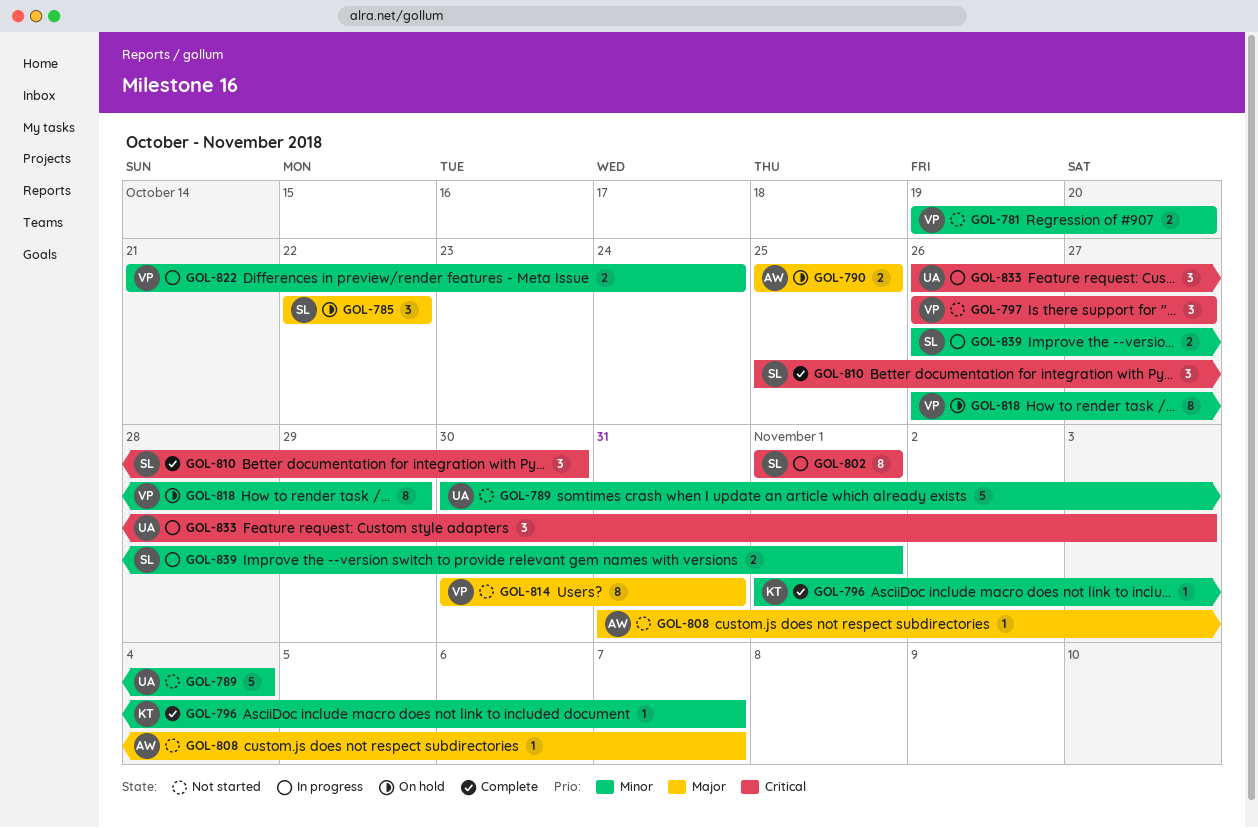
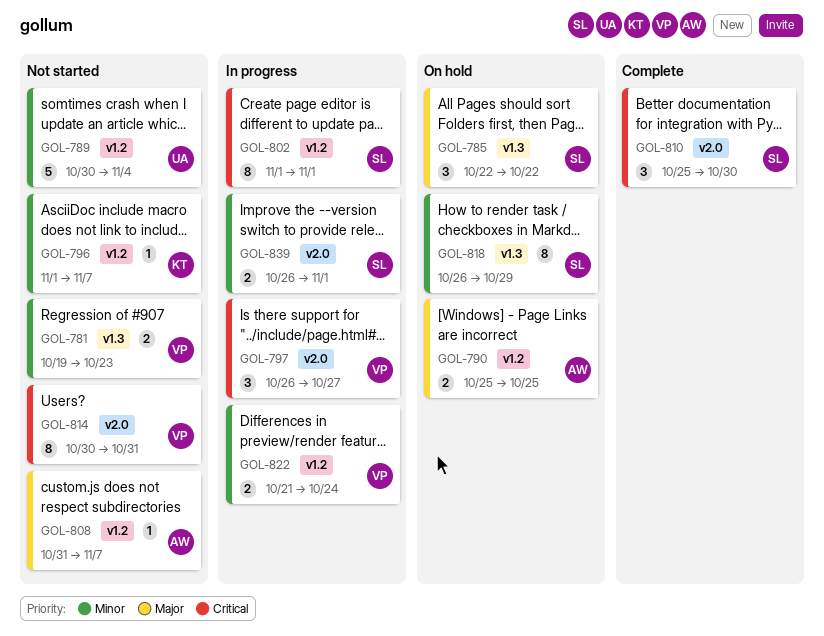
GOL-781, due: Oct 20 -> Oct 23
GOL-796, status: Complete -> Not started
GOL-797, status: Not started -> In progress
GOL-814, priority: Major -> Critical
GOL-818, owner: VP -> SL
GOL-833: present -> none

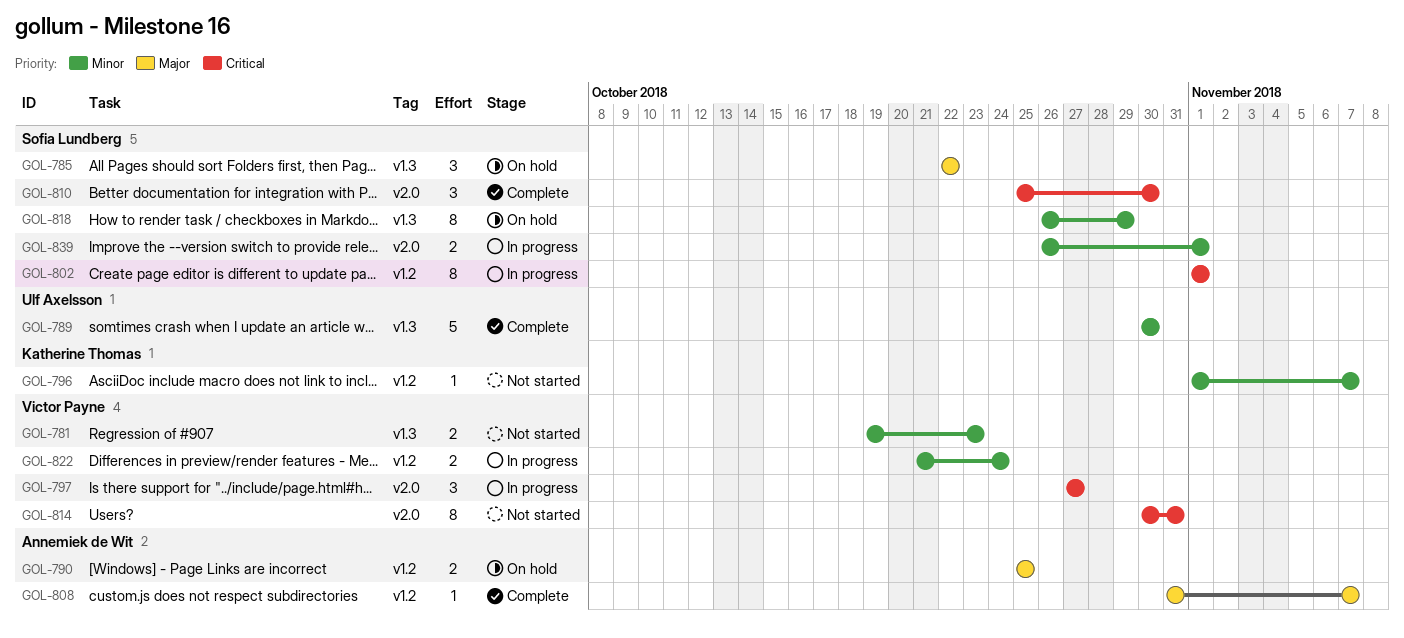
GOL-789, status: Not started -> Complete
GOL-789, label: v1.2 -> v1.3
GOL-789, due: Nov 4 -> Oct 30
GOL-797, start: Oct 26 -> Oct 27
GOL-808, status: Not started -> Complete

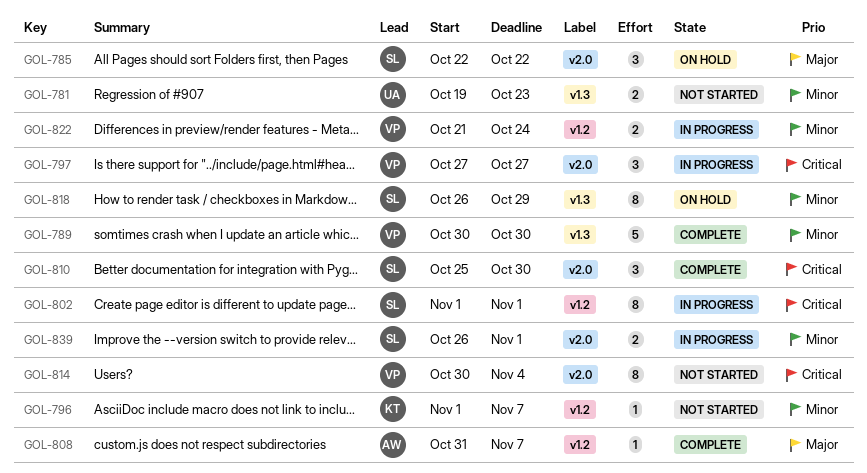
GOL-781, owner: Victor Payne -> Ulf Axelsson
GOL-785, label: v1.3 -> v2.0
GOL-789, owner: Ulf Axelsson -> Victor Payne
GOL-790: present -> none
GOL-814, due: Oct 31 -> Nov 4

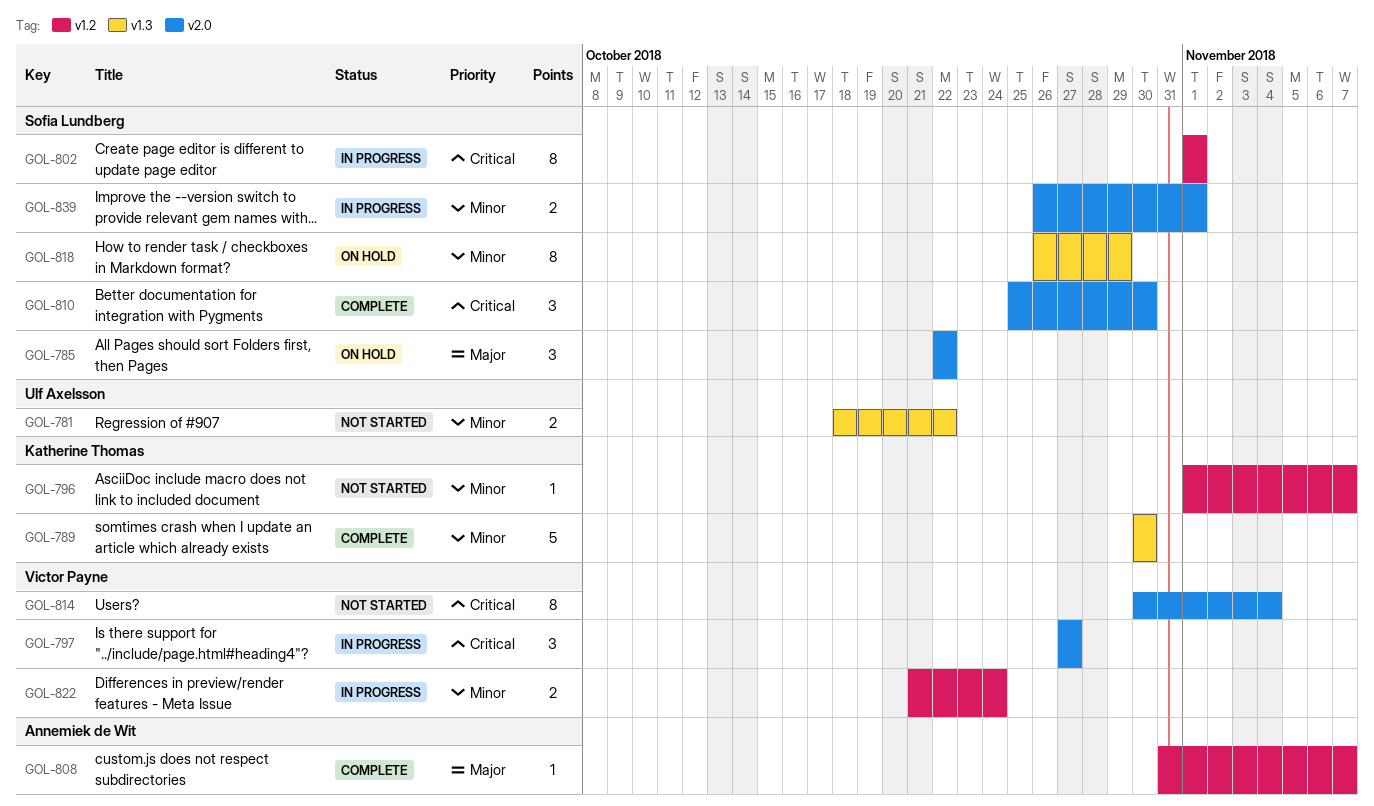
GOL-781, start: Oct 19 -> Oct 18
GOL-781, due: Oct 23 -> Oct 22
GOL-789, owner: Victor Payne -> Katherine Thomas

